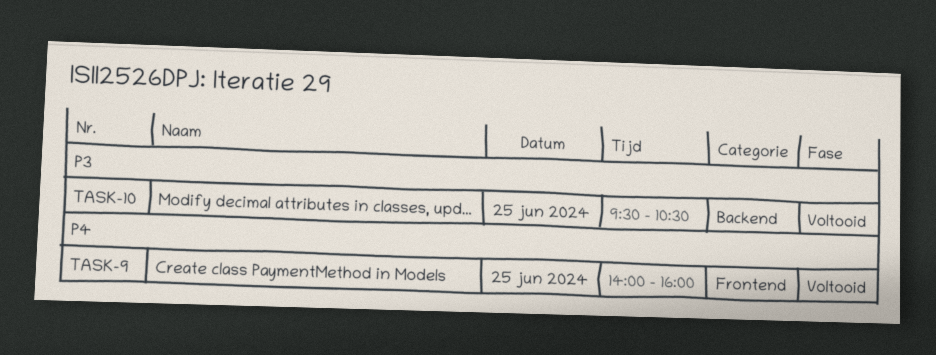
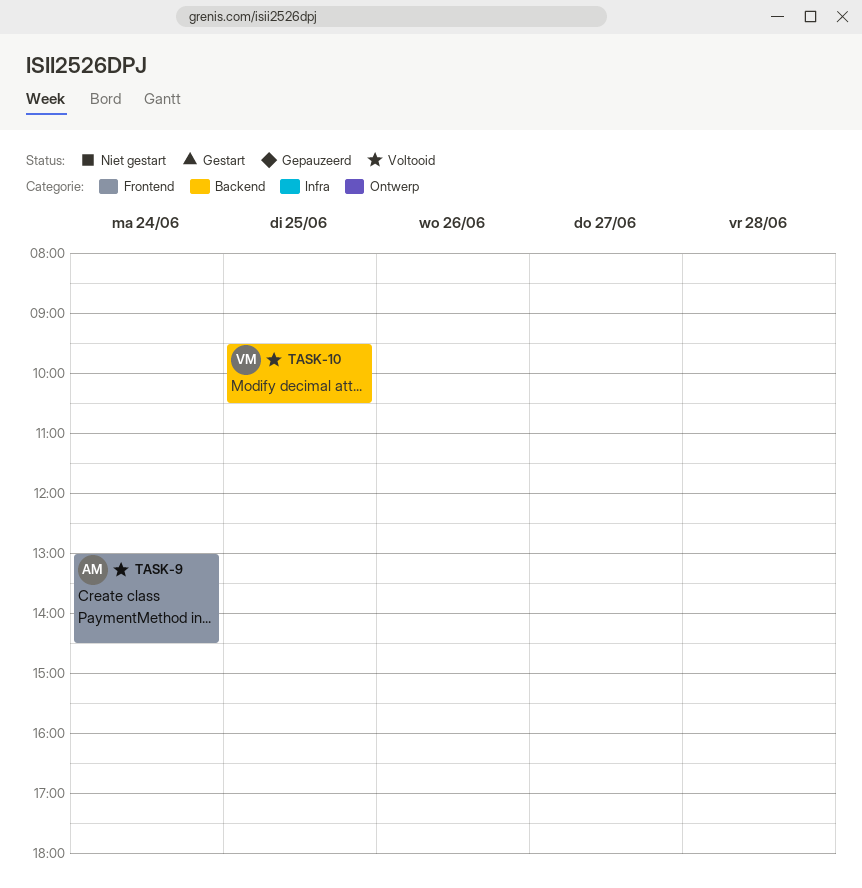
TASK-9, day: Jun 25 -> Jun 24
TASK-9, begins: 14:00 -> 13:00
TASK-9, ends: 16:00 -> 14:30

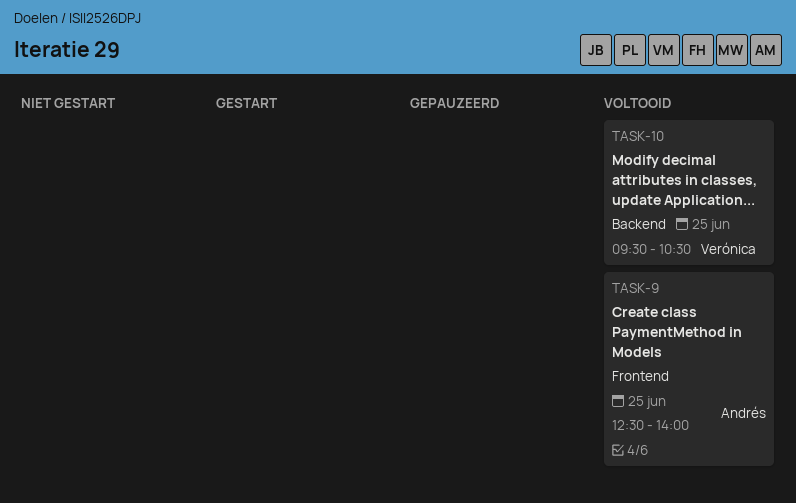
TASK-9, day: Jun 24 -> Jun 25
TASK-9, begins: 13:00 -> 12:30
TASK-9, ends: 14:30 -> 14:00

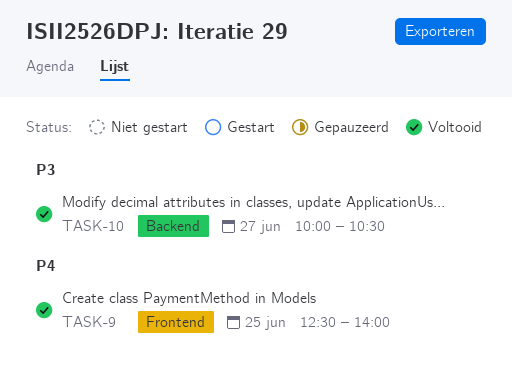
TASK-10, day: Jun 25 -> Jun 27
TASK-10, begins: 09:30 -> 10:00

